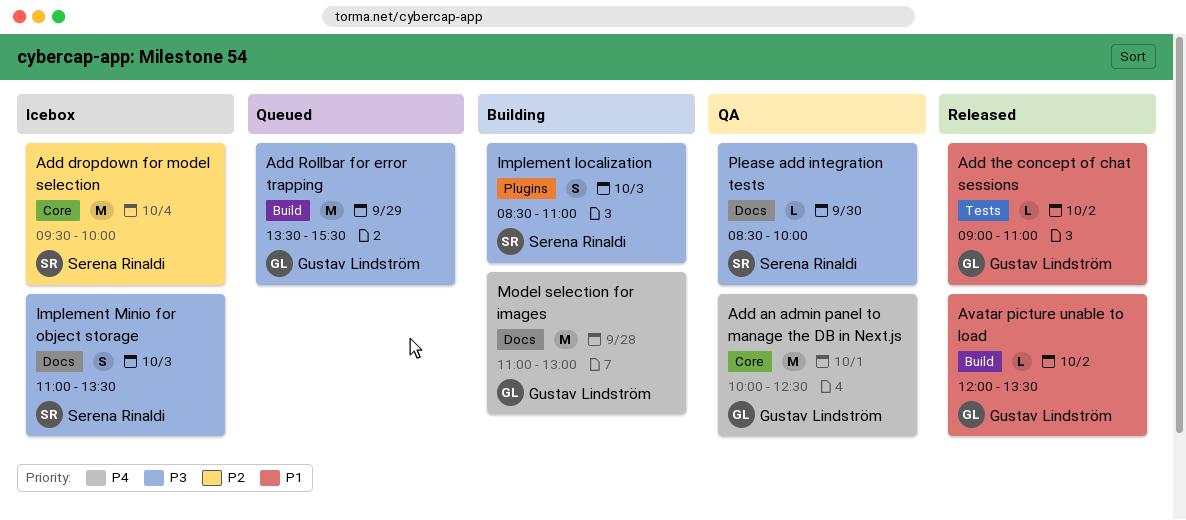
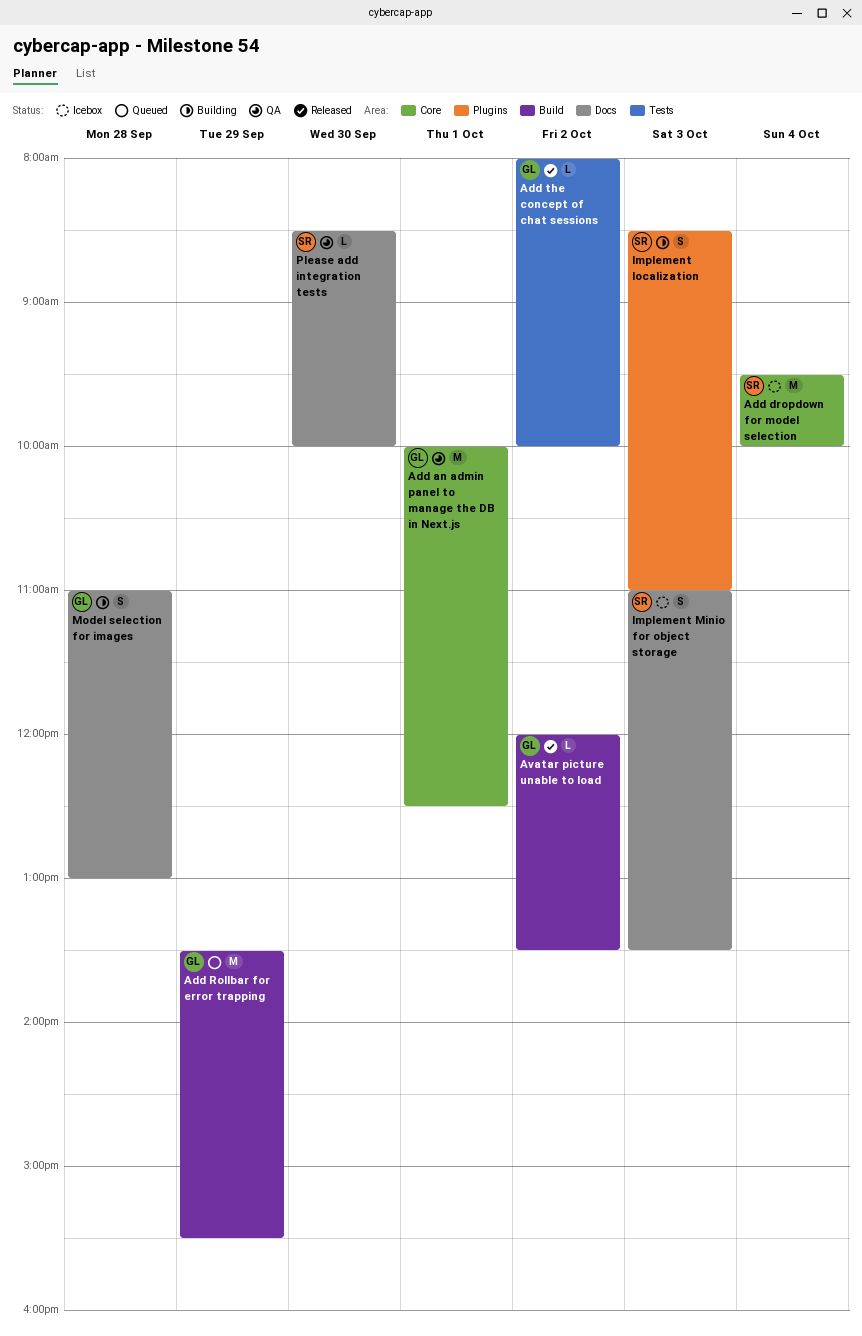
Add the concept of chat sessions, begins: 09:00 -> 08:00
Add the concept of chat sessions, ends: 11:00 -> 10:00
Model selection for images, estimate: M -> S

